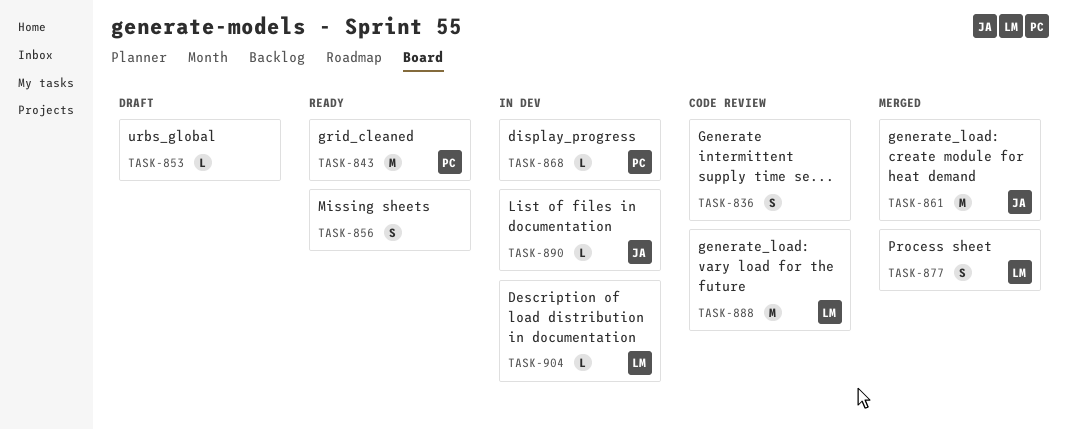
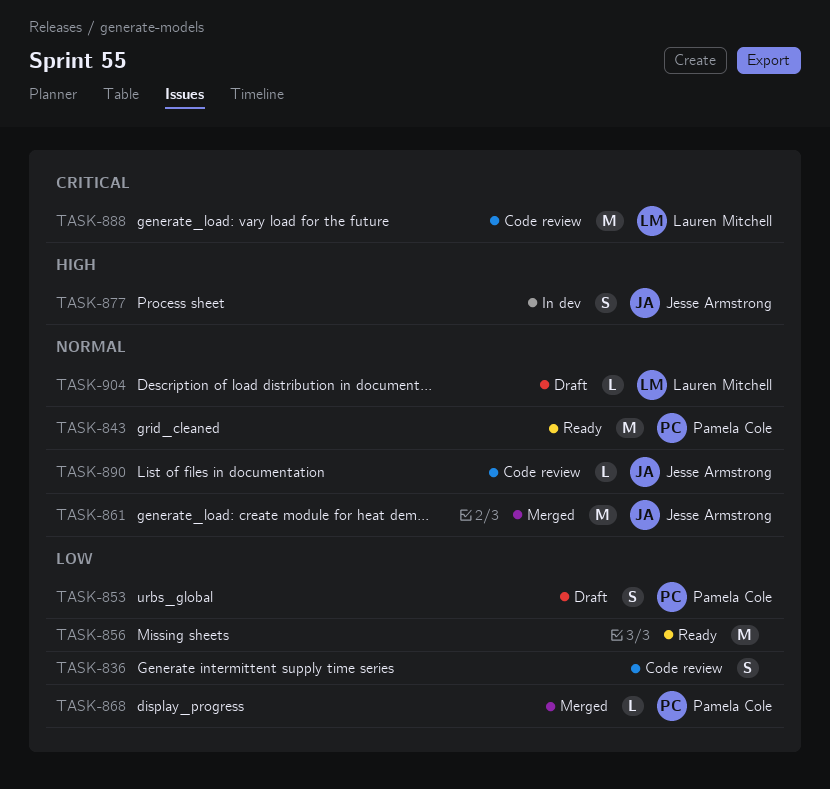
TASK-853, owner: none -> Pamela Cole
TASK-853, estimate: L -> S
TASK-856, estimate: S -> M
TASK-868, status: In dev -> Merged
TASK-877, status: Merged -> In dev
TASK-877, owner: Lauren Mitchell -> Jesse Armstrong
TASK-890, status: In dev -> Code review
TASK-904, status: In dev -> Draft

